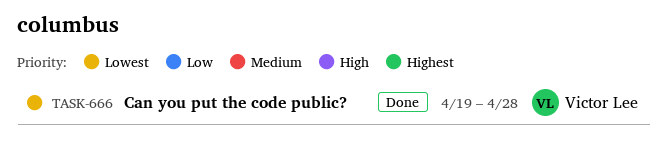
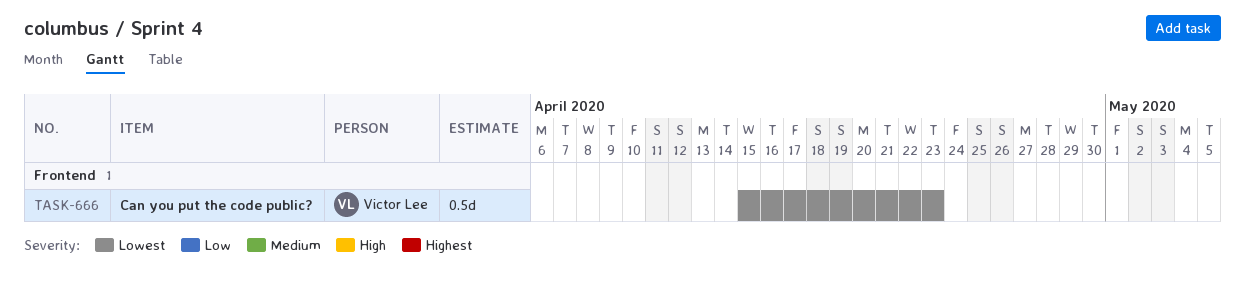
TASK-666, start: Apr 19 -> Apr 15
TASK-666, due: Apr 28 -> Apr 23

